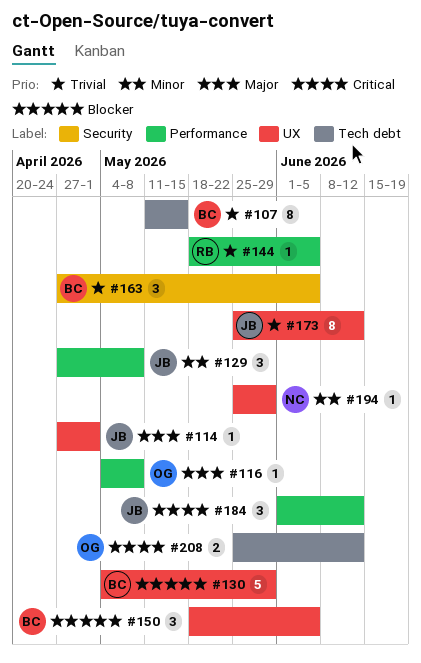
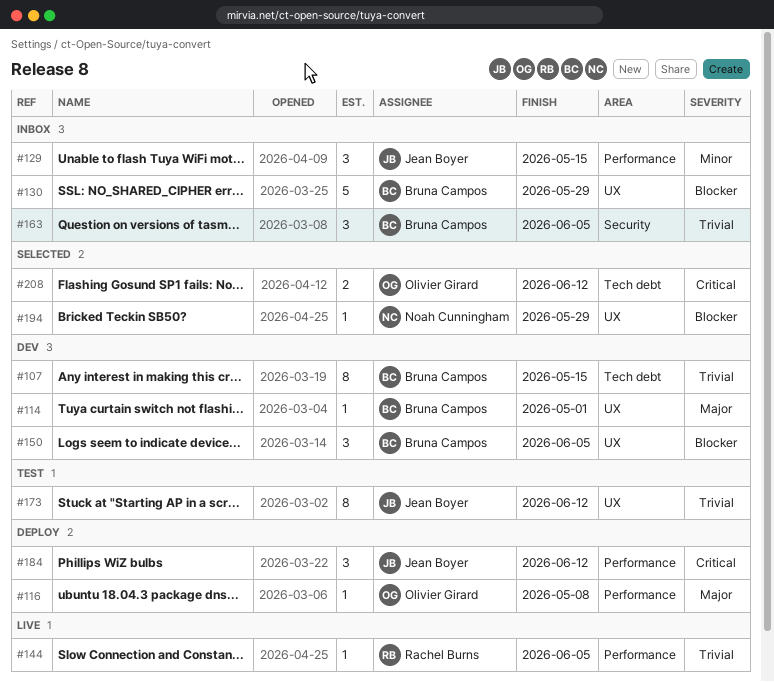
#114, owner: Jean Boyer -> Bruna Campos
#129, due: May 8 -> May 15
#194, priority: Minor -> Blocker

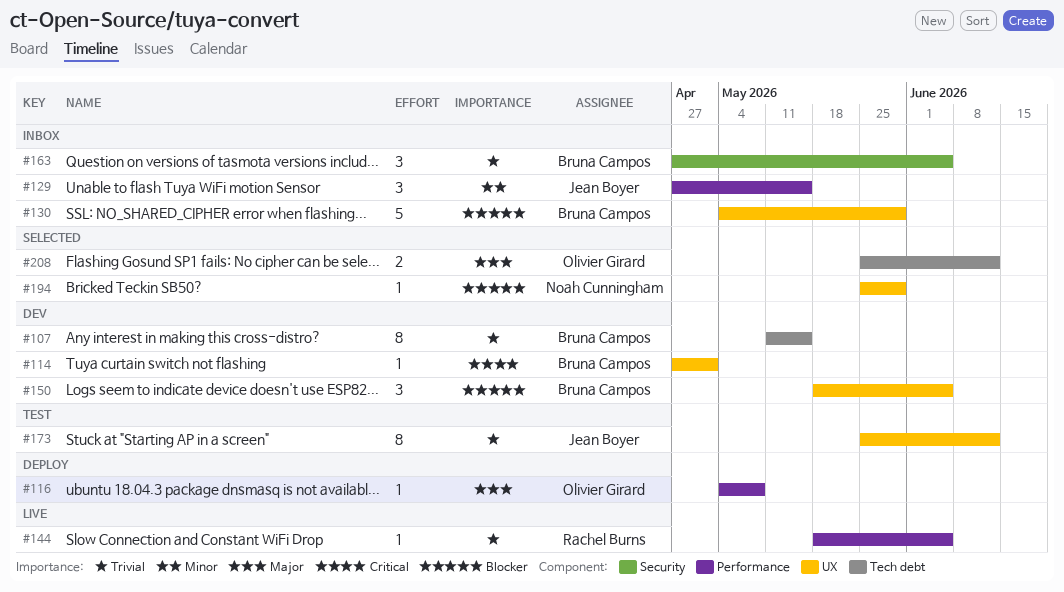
#114, priority: Major -> Critical
#184: present -> none
#208, priority: Critical -> Major

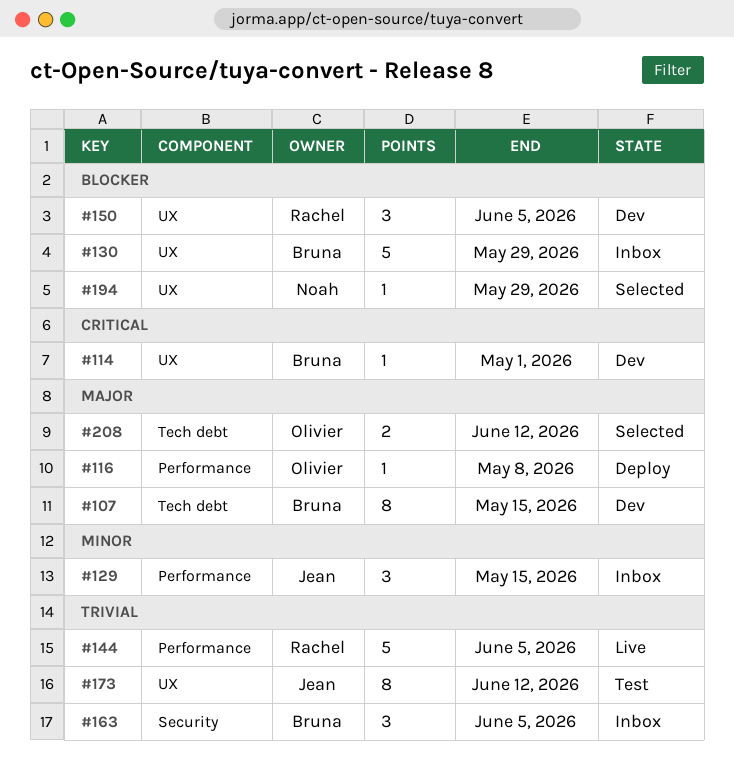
#107, priority: Trivial -> Major
#144, estimate: 1 -> 5
#150, owner: Bruna Campos -> Rachel Burns

